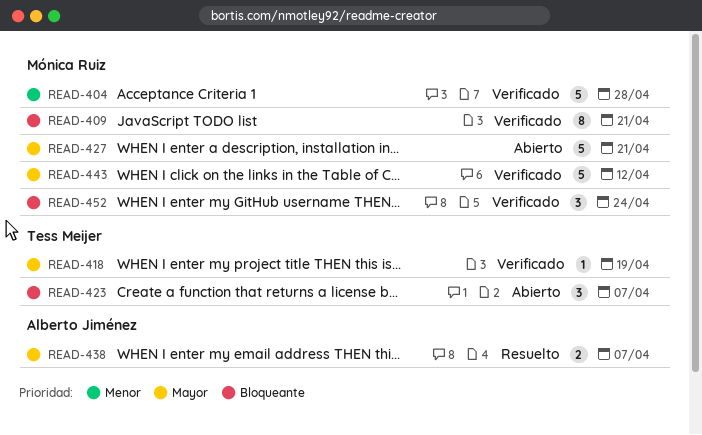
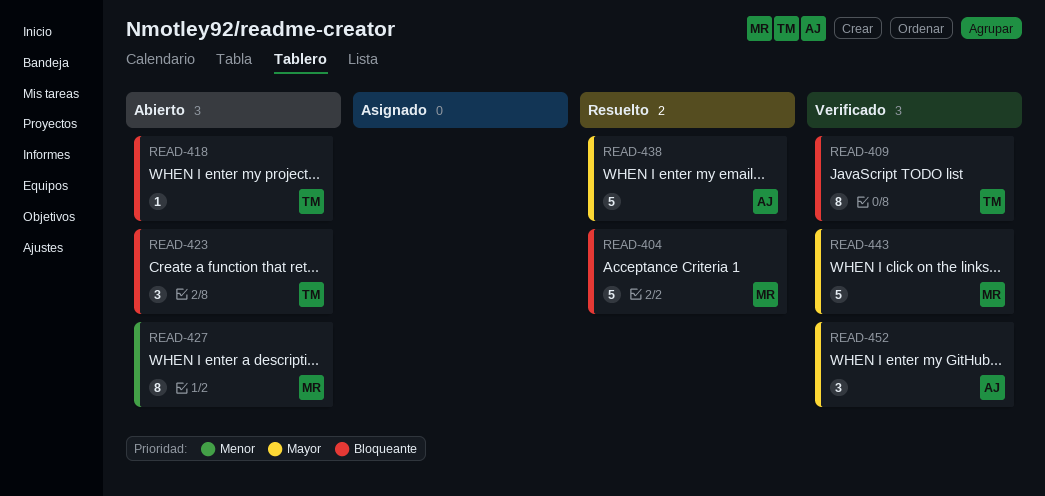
READ-404, status: Verificado -> Resuelto
READ-404, priority: Menor -> Bloqueante
READ-409, owner: Mónica Ruiz -> Tess Meijer
READ-418, status: Verificado -> Abierto
READ-418, priority: Mayor -> Bloqueante
READ-427, priority: Mayor -> Menor
READ-427, estimate: 5 -> 8
READ-438, estimate: 2 -> 5
READ-452, owner: Mónica Ruiz -> Alberto Jiménez
READ-452, priority: Bloqueante -> Mayor

